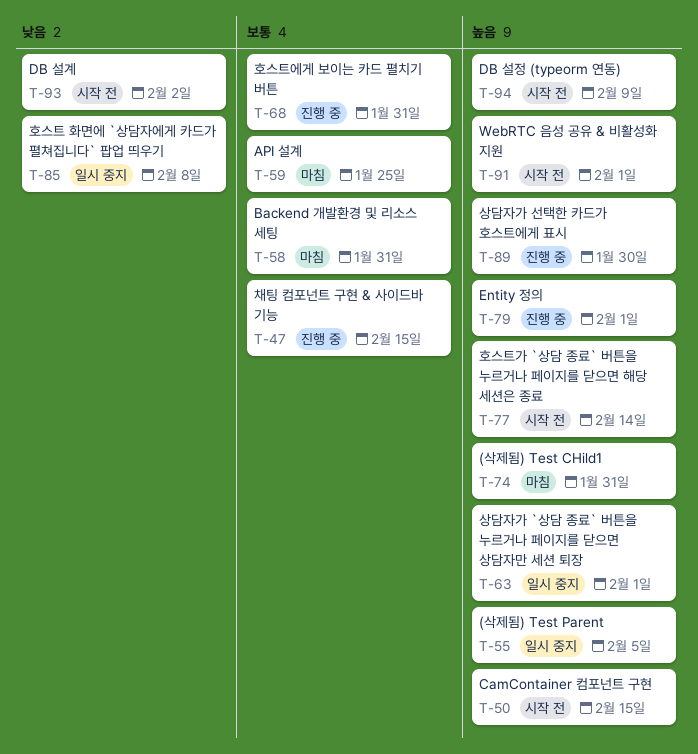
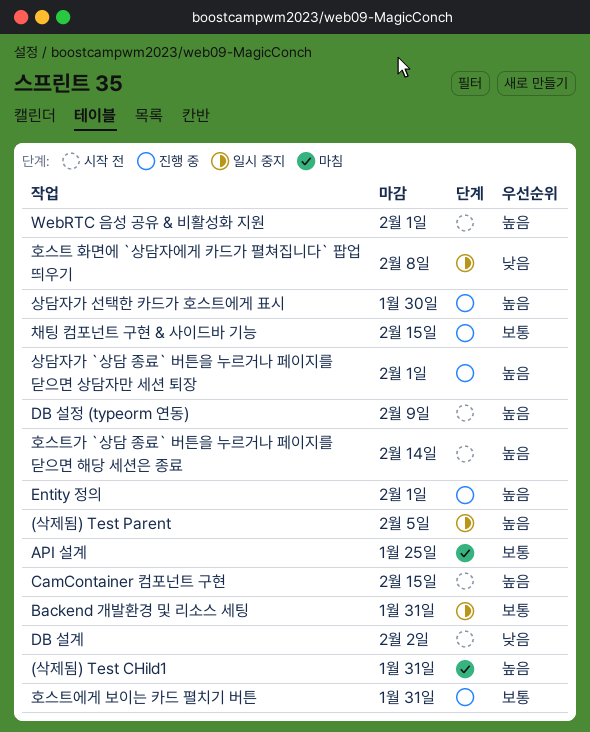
Backend 개발환경 및 리소스 세팅, status: 마침 -> 일시 중지
상담자가 `상담 종료` 버튼을 누르거나 페이지를 닫으면 상담자만 세션 퇴장, status: 일시 중지 -> 진행 중

